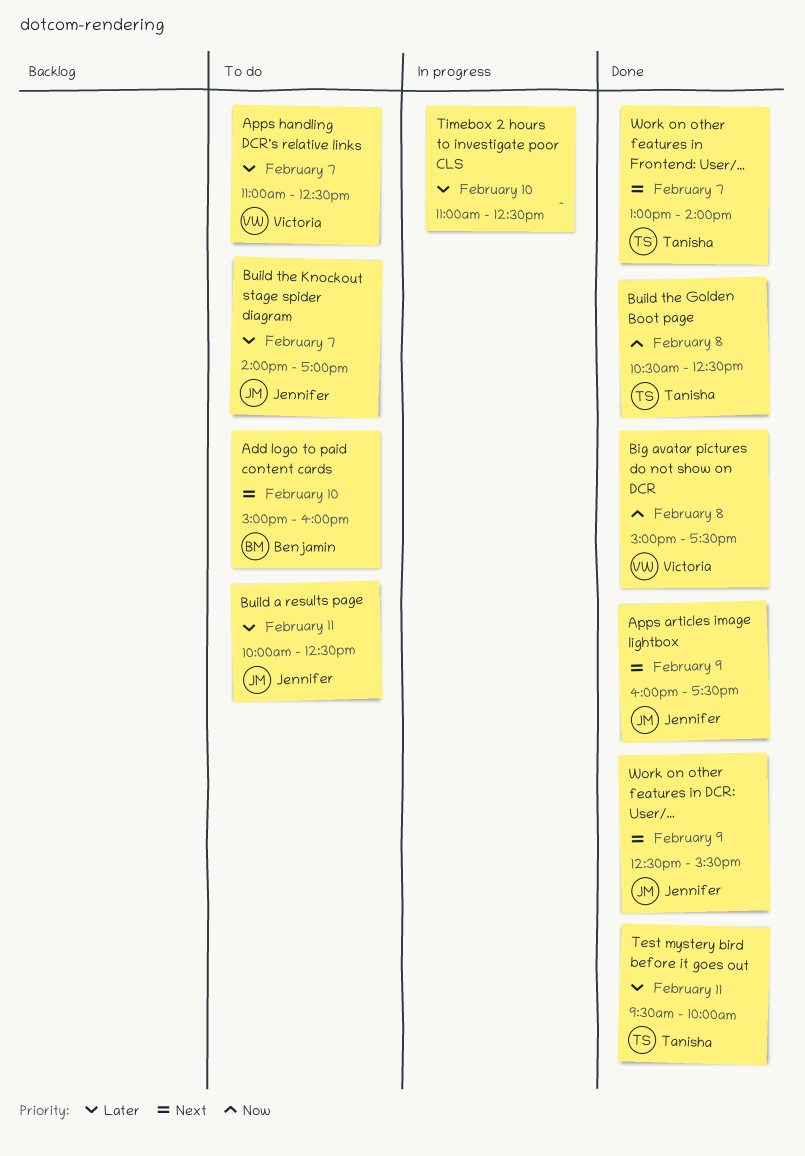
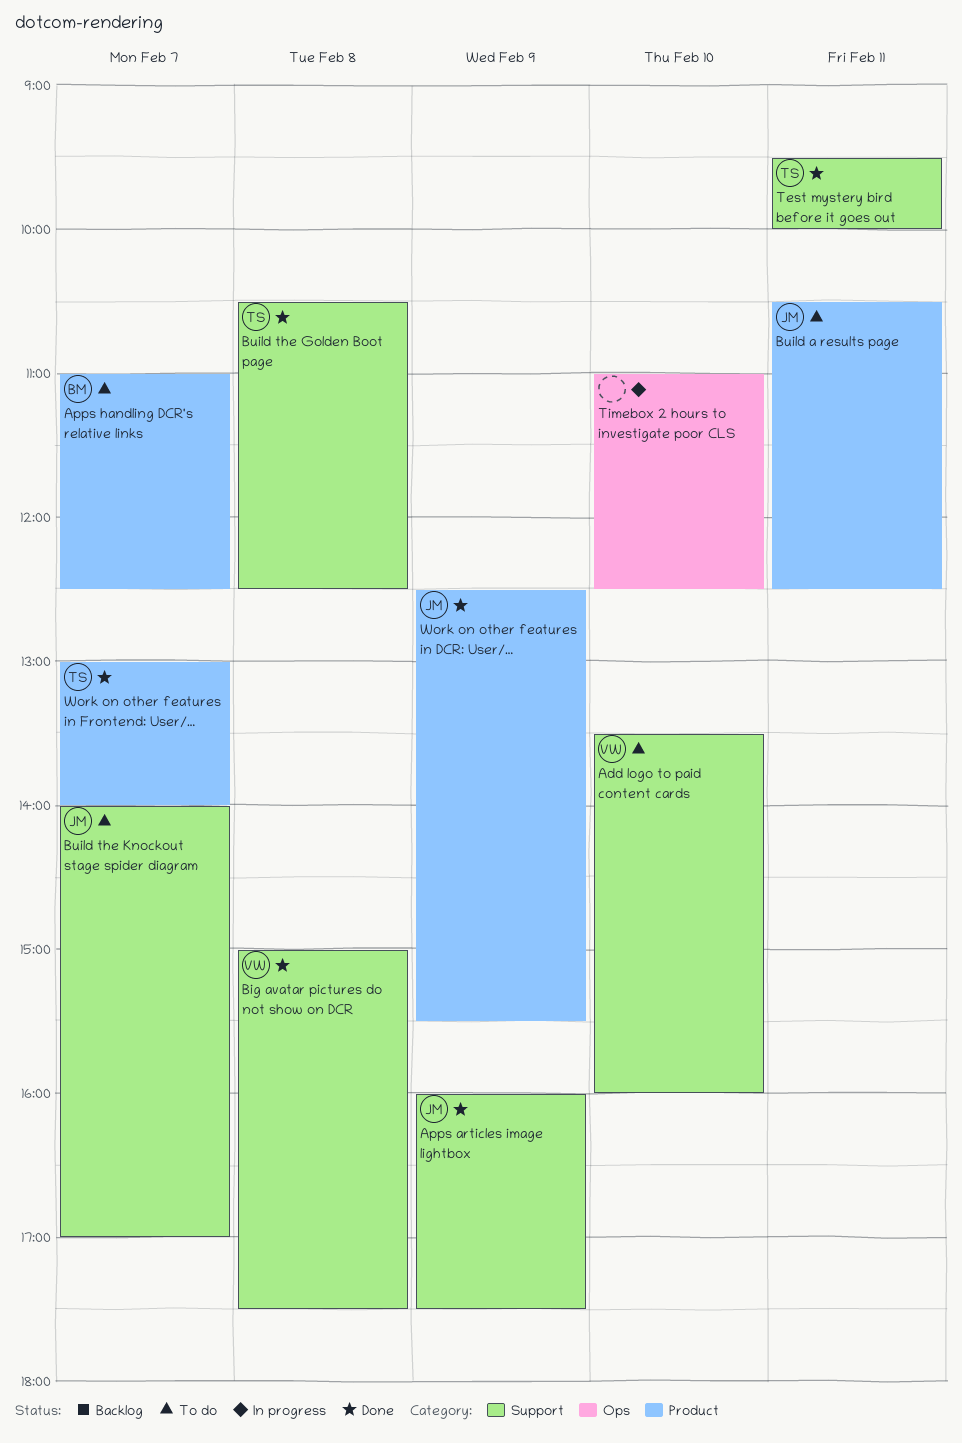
Add logo to paid content cards, owner: Benjamin -> Victoria
Add logo to paid content cards, begins: 15:00 -> 13:30
Apps handling DCR's relative links, owner: Victoria -> Benjamin
Build a results page, begins: 10:00 -> 10:30

